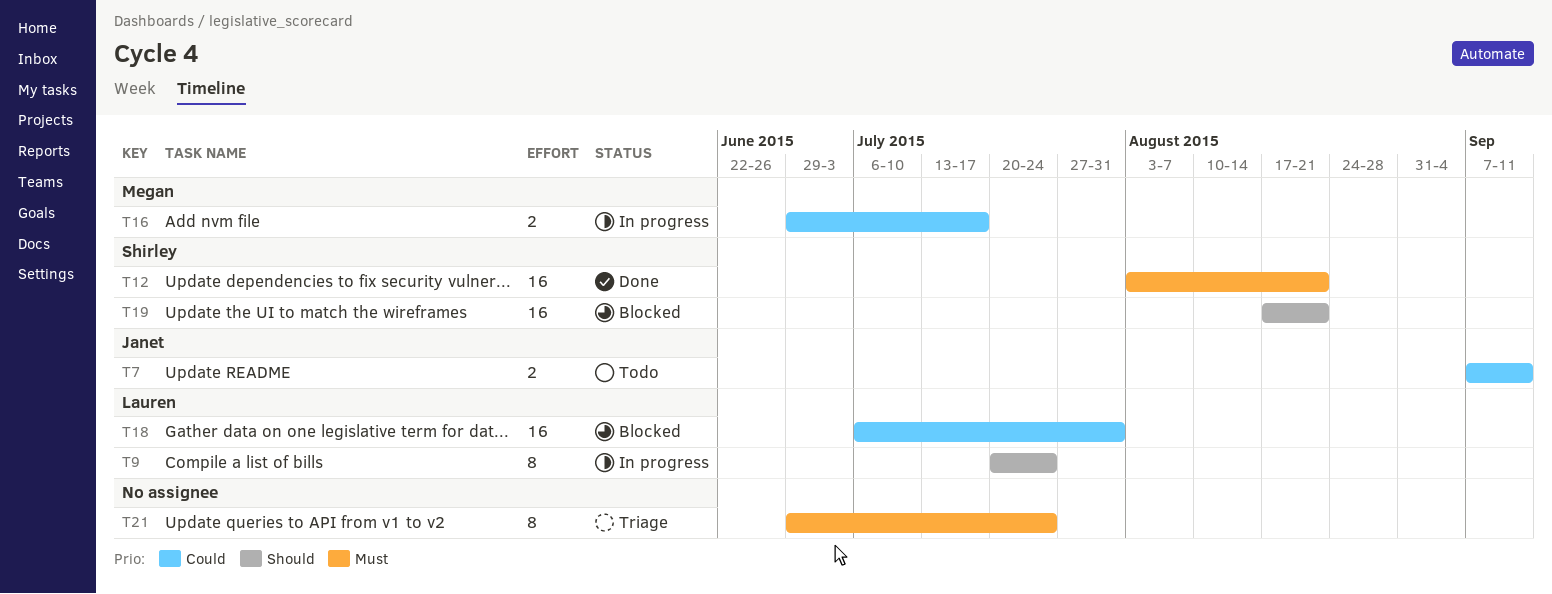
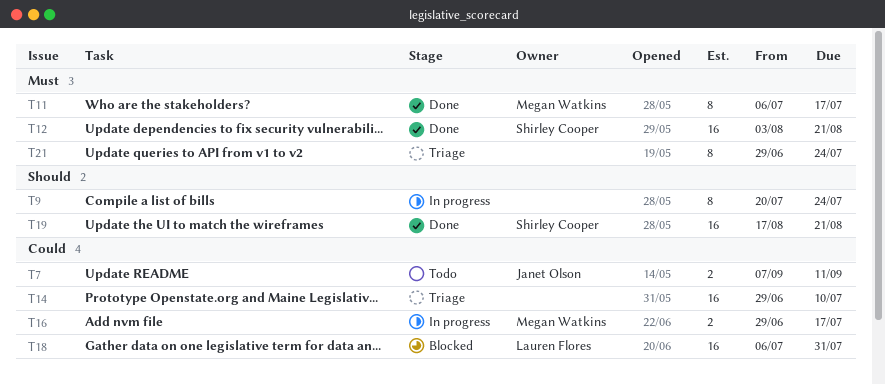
T9, owner: Lauren Flores -> none
T11: none -> present
T14: none -> present
T19, status: Blocked -> Done

